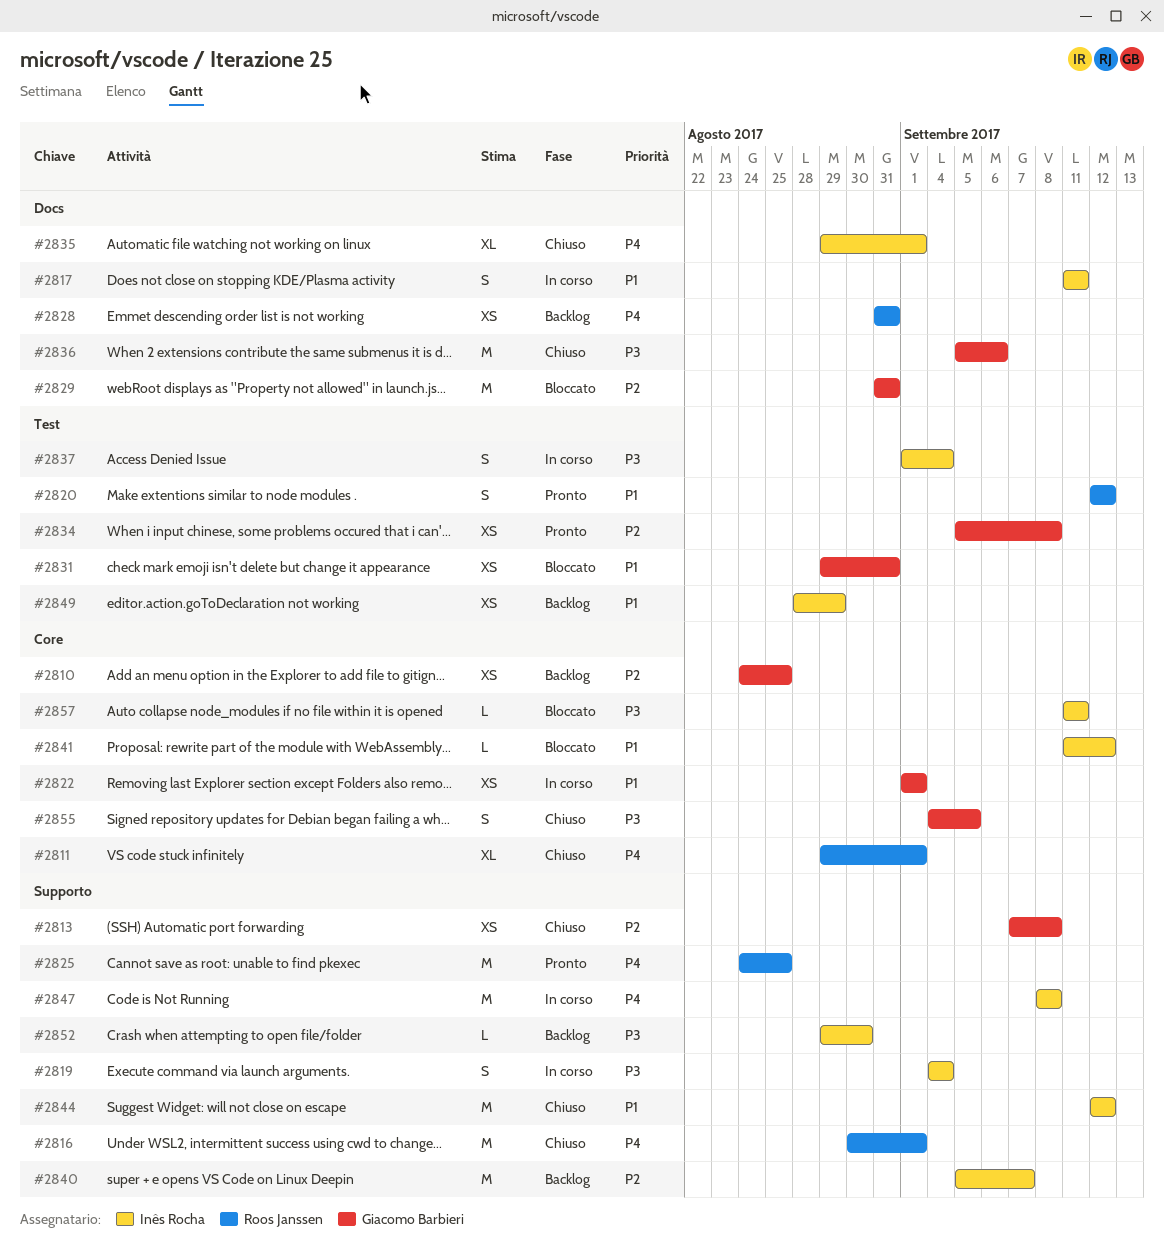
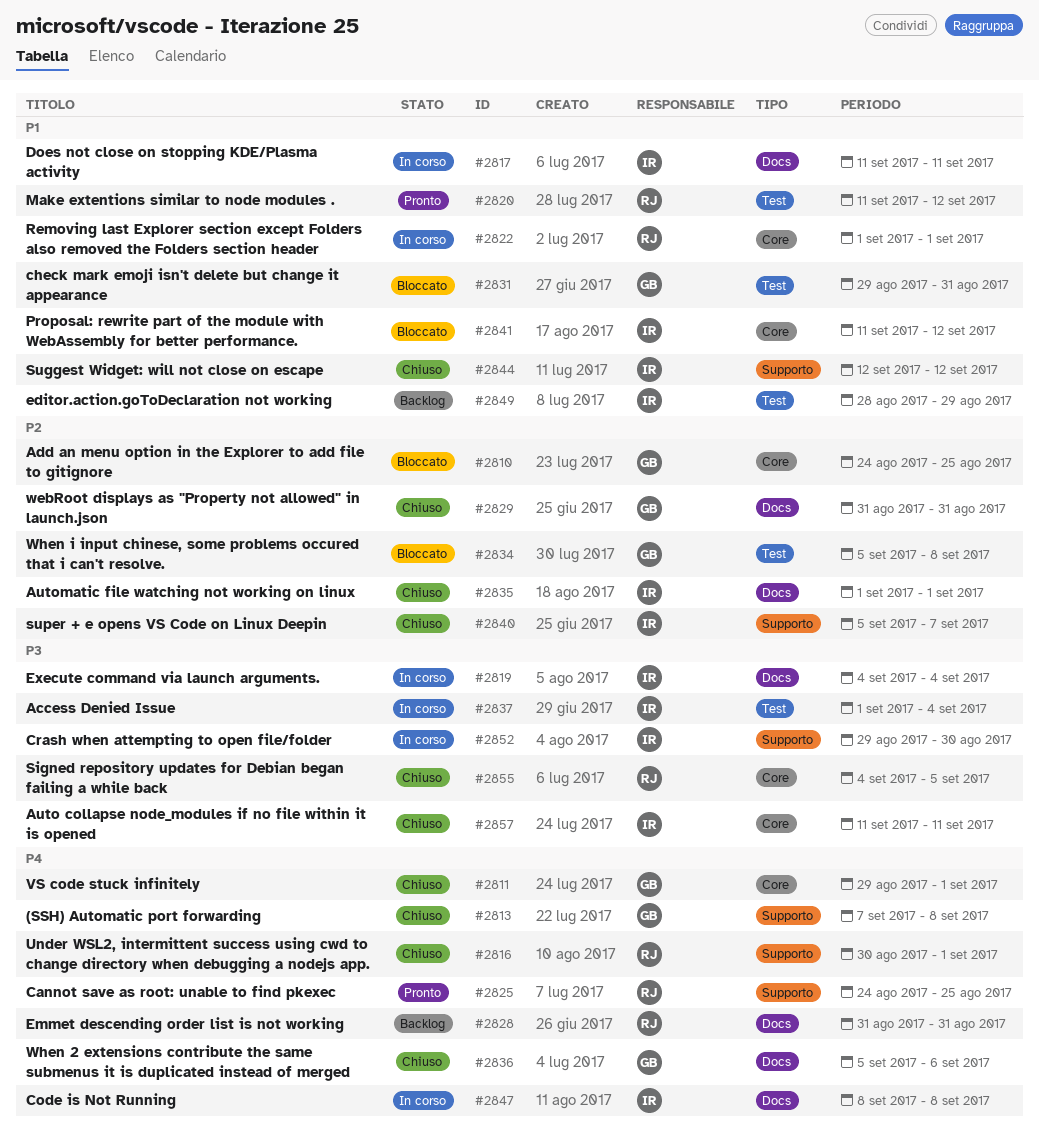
#2810, status: Backlog -> Bloccato
#2811, owner: Roos Janssen -> Giacomo Barbieri
#2813, priority: P2 -> P4
#2819, label: Supporto -> Docs
#2820, start: Sep 12 -> Sep 11
#2822, owner: Giacomo Barbieri -> Roos Janssen
#2829, status: Bloccato -> Chiuso
#2834, status: Pronto -> Bloccato
#2835, priority: P4 -> P2
#2835, start: Aug 29 -> Sep 1
#2836, priority: P3 -> P4
#2840, status: Backlog -> Chiuso
#2847, label: Supporto -> Docs
#2852, status: Backlog -> In corso
#2855, owner: Giacomo Barbieri -> Roos Janssen
#2857, status: Bloccato -> Chiuso

